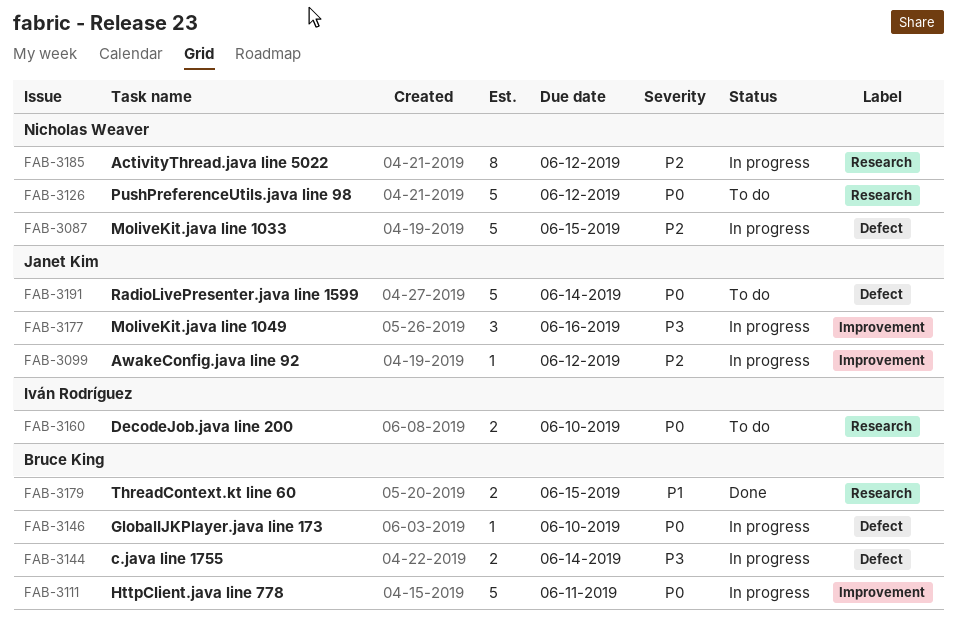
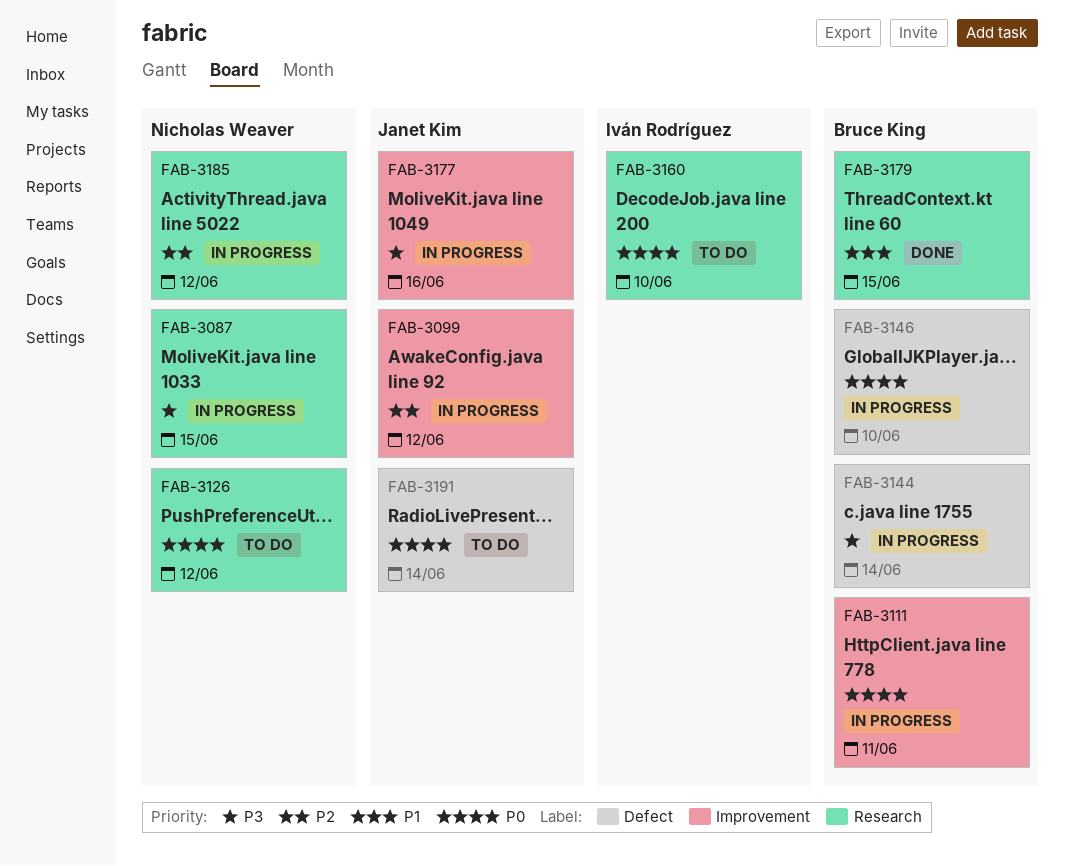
FAB-3087, priority: P2 -> P3
FAB-3087, label: Defect -> Research

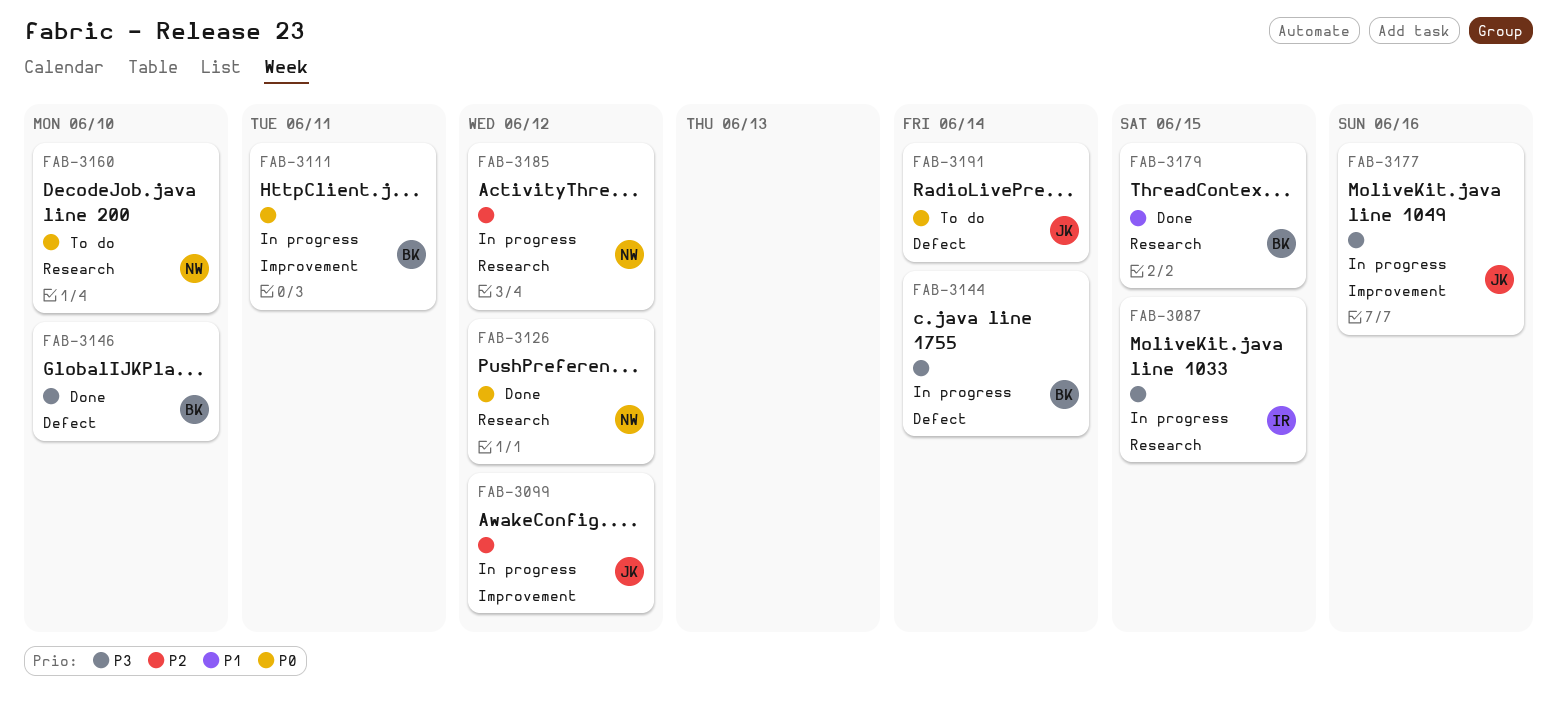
FAB-3087, owner: Nicholas Weaver -> Iván Rodríguez
FAB-3126, status: To do -> Done
FAB-3146, status: In progress -> Done
FAB-3146, priority: P0 -> P3
FAB-3160, owner: Iván Rodríguez -> Nicholas Weaver

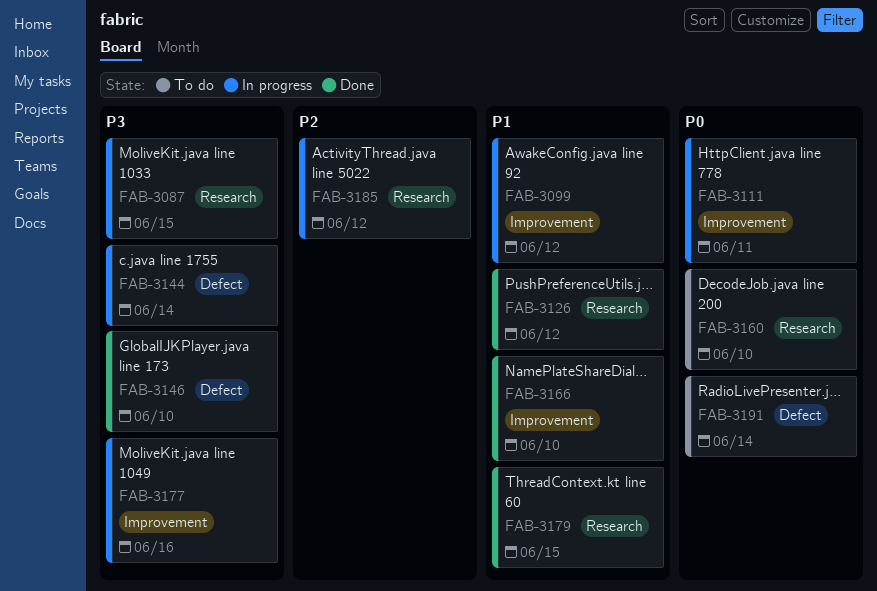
FAB-3099, priority: P2 -> P1
FAB-3126, priority: P0 -> P1
FAB-3166: none -> present

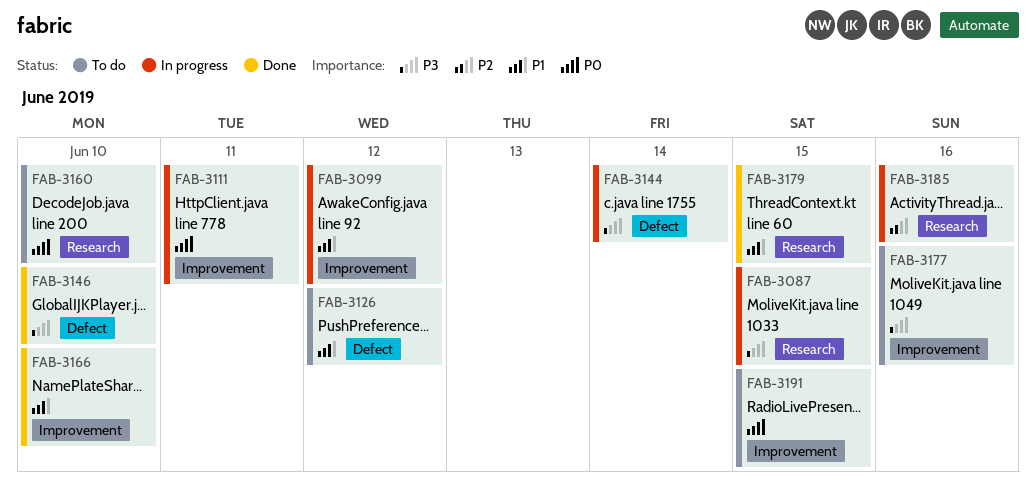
FAB-3126, status: Done -> To do
FAB-3126, label: Research -> Defect
FAB-3177, status: In progress -> To do
FAB-3185, due: Jun 12 -> Jun 16
FAB-3191, label: Defect -> Improvement
FAB-3191, due: Jun 14 -> Jun 15

